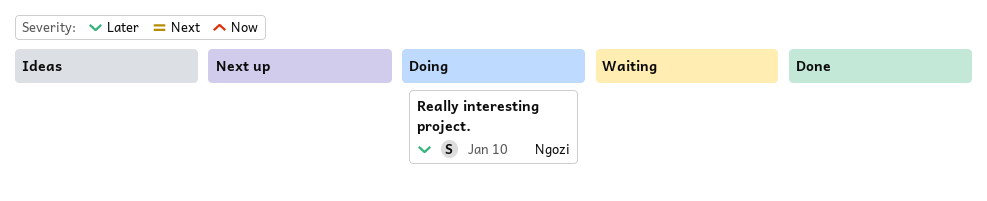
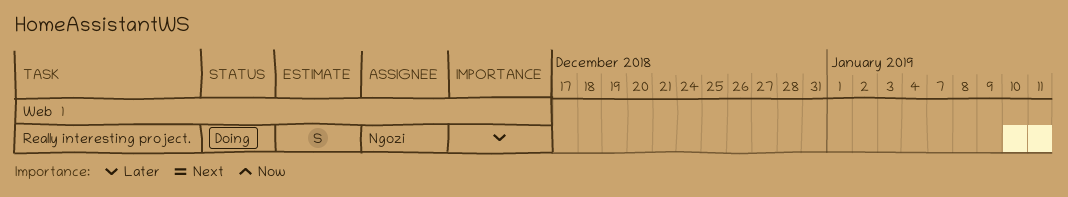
Really interesting project., due: Jan 10 -> Jan 11

